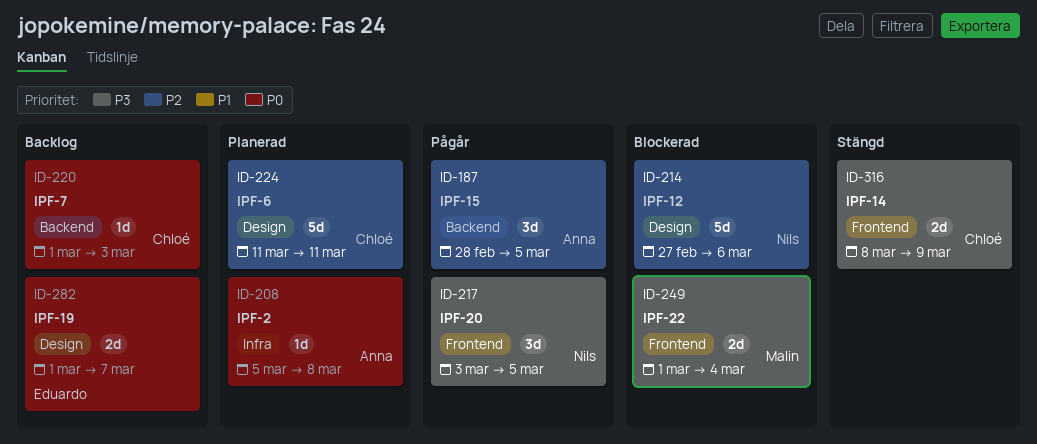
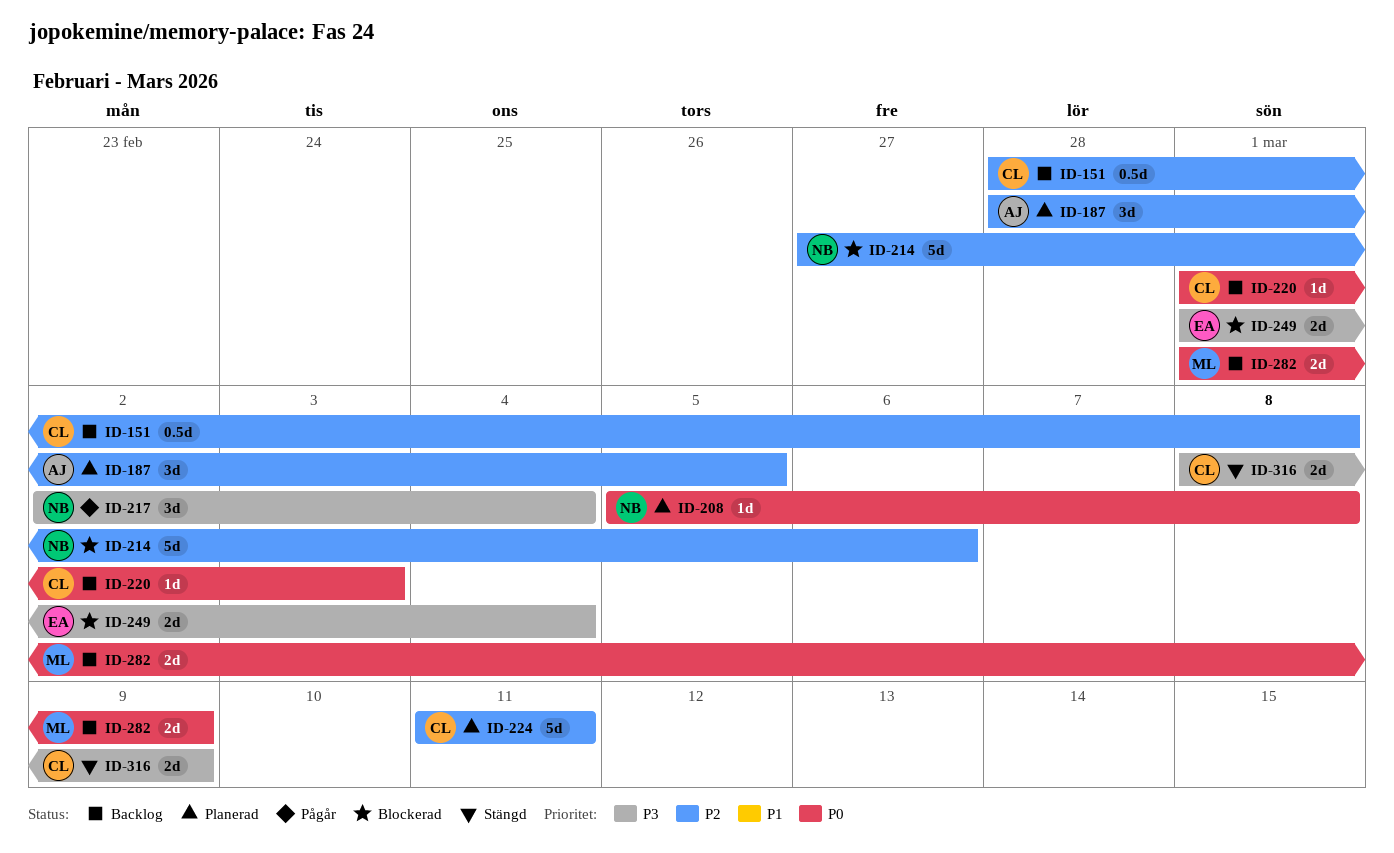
ID-151: none -> present
ID-187, status: Pågår -> Planerad
ID-208, owner: Anna -> Nils
ID-217, start: Mar 3 -> Mar 2
ID-217, due: Mar 5 -> Mar 4
ID-249, owner: Malin -> Eduardo
ID-282, owner: Eduardo -> Malin
ID-282, due: Mar 7 -> Mar 9

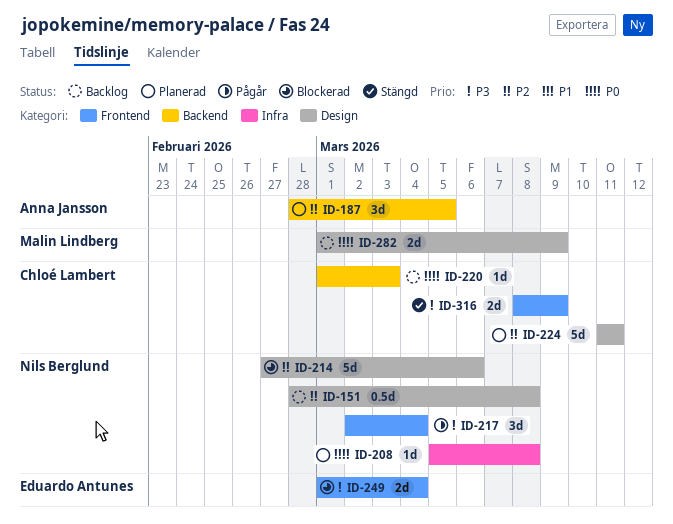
ID-151, owner: Chloé Lambert -> Nils Berglund

